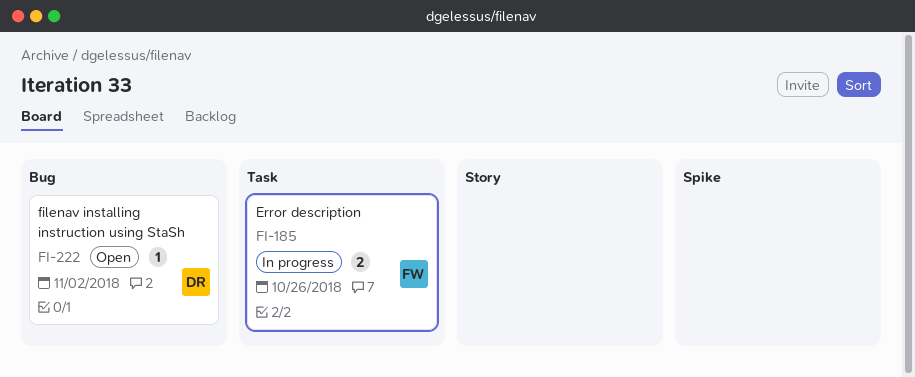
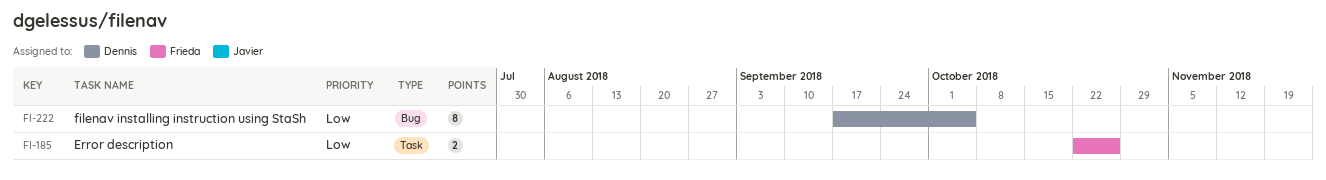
FI-222, estimate: 1 -> 8
FI-222, due: Nov 2 -> Oct 5

